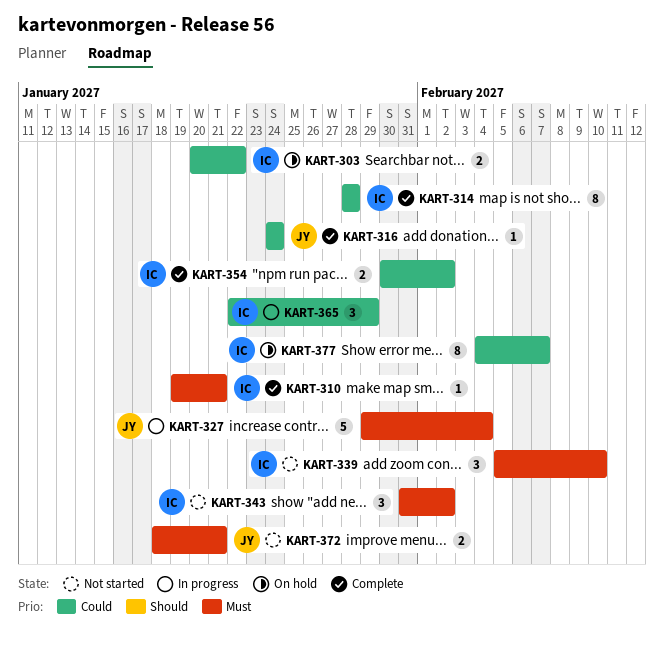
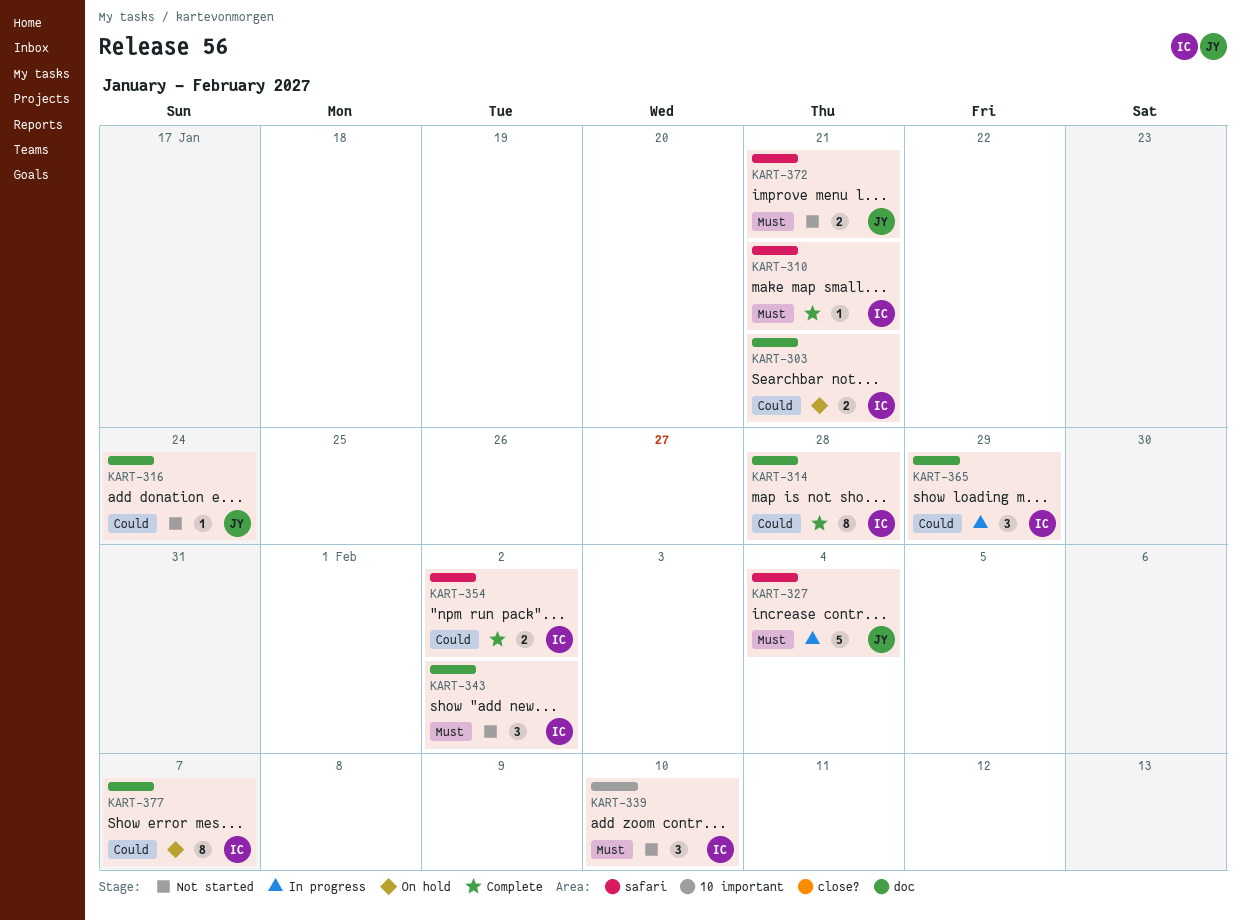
KART-303, due: Jan 22 -> Jan 21
KART-316, status: Complete -> Not started

